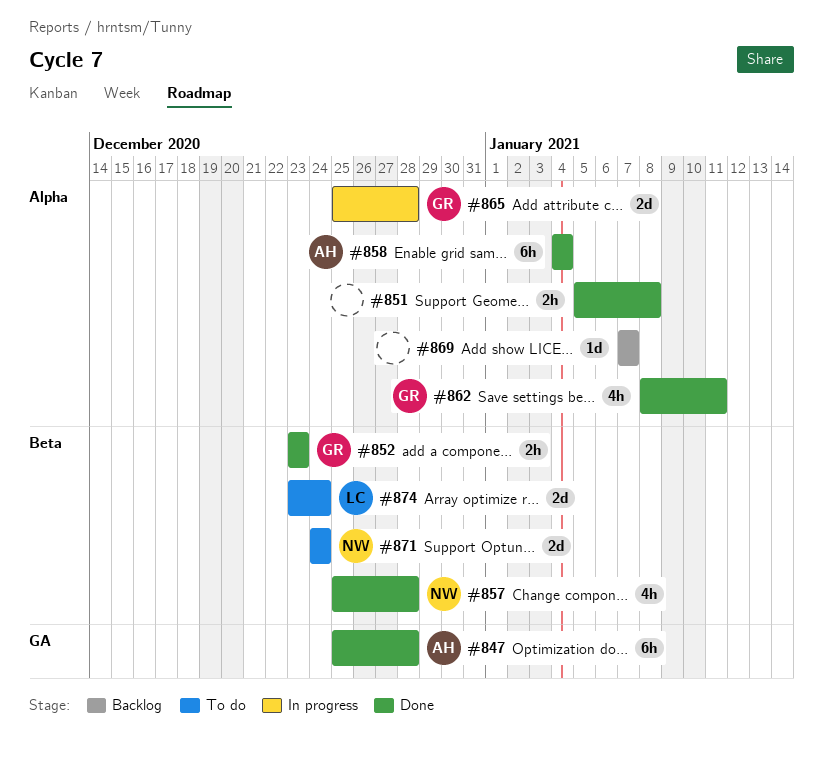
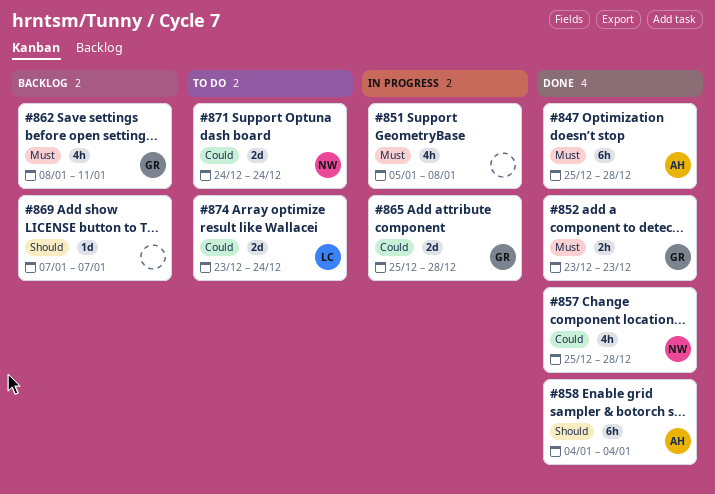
#851, status: Done -> In progress
#851, estimate: 2h -> 4h
#862, status: Done -> Backlog

